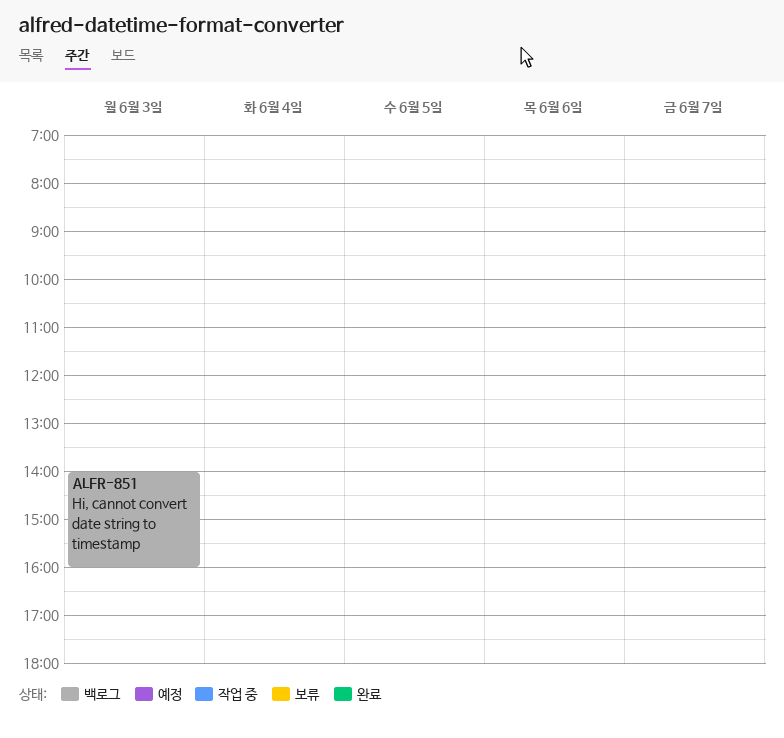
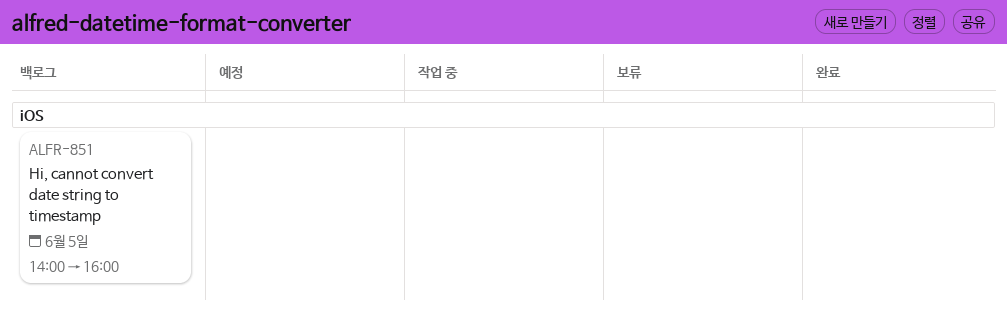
ALFR-851, day: Jun 3 -> Jun 5

